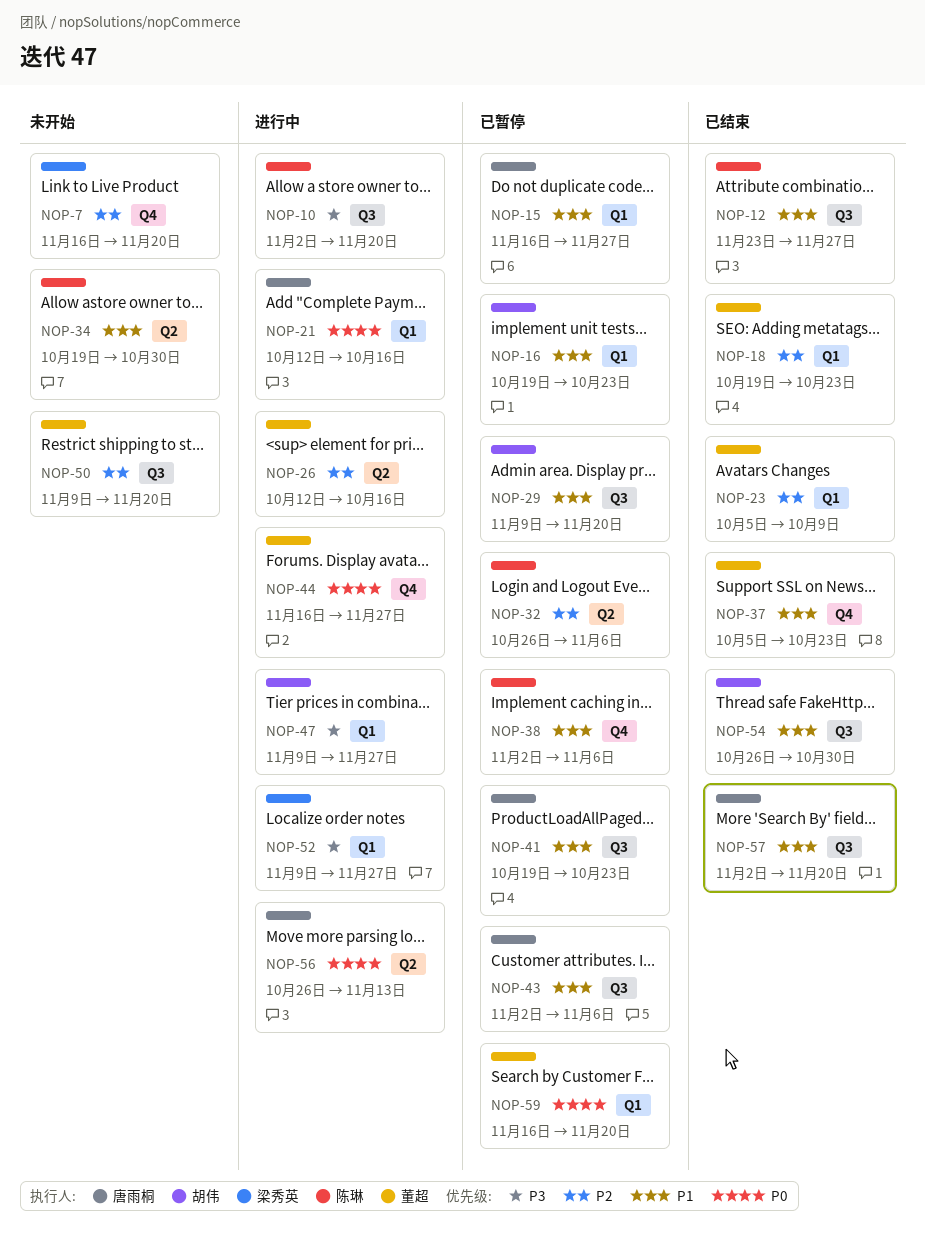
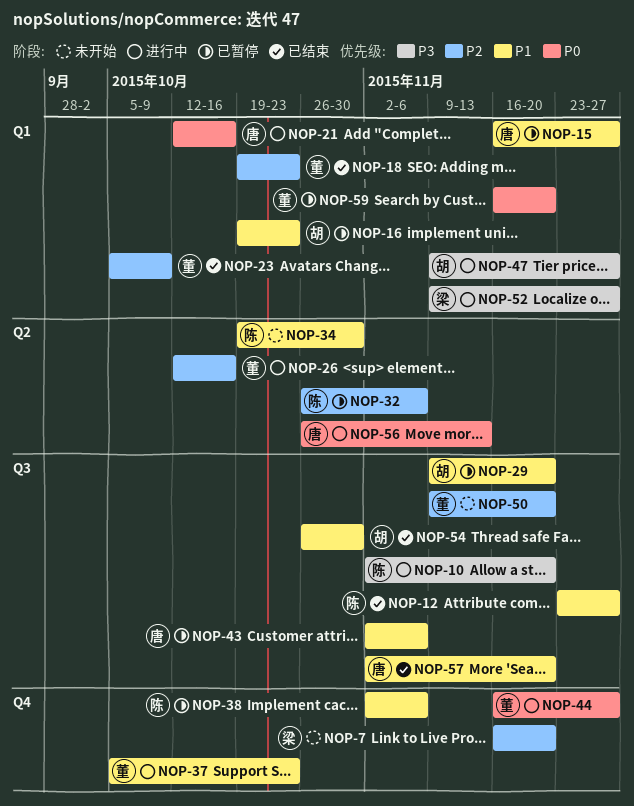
NOP-37, status: 已结束 -> 进行中
NOP-41: present -> none

